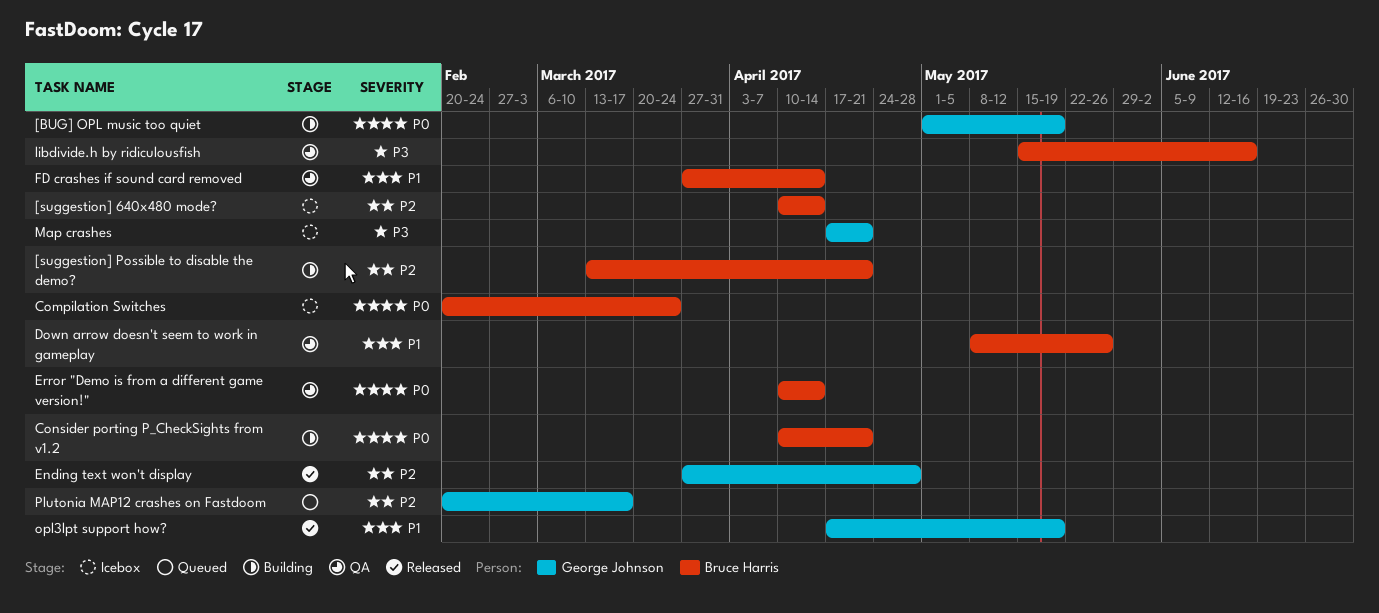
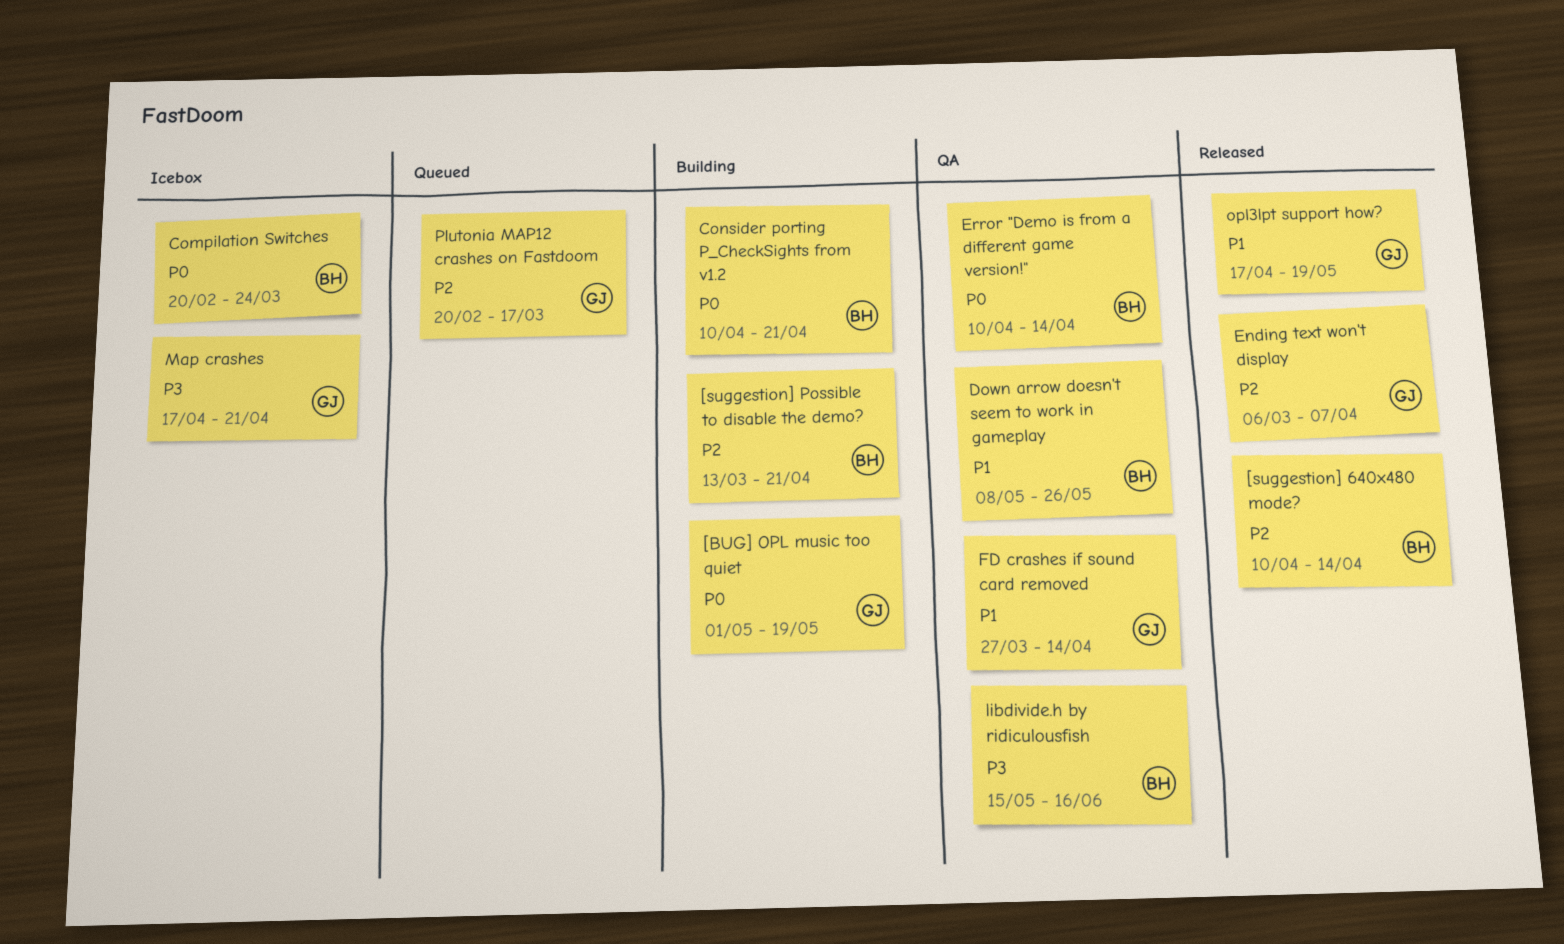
[suggestion] 640x480 mode?, status: Icebox -> Released
Ending text won't display, start: Mar 27 -> Mar 6
Ending text won't display, due: Apr 28 -> Apr 7
FD crashes if sound card removed, owner: Bruce Harris -> George Johnson

